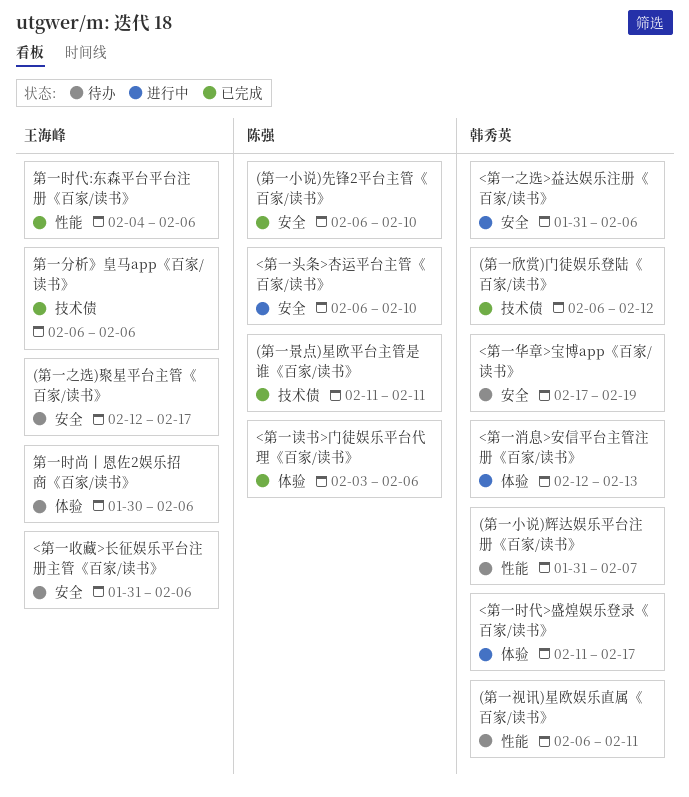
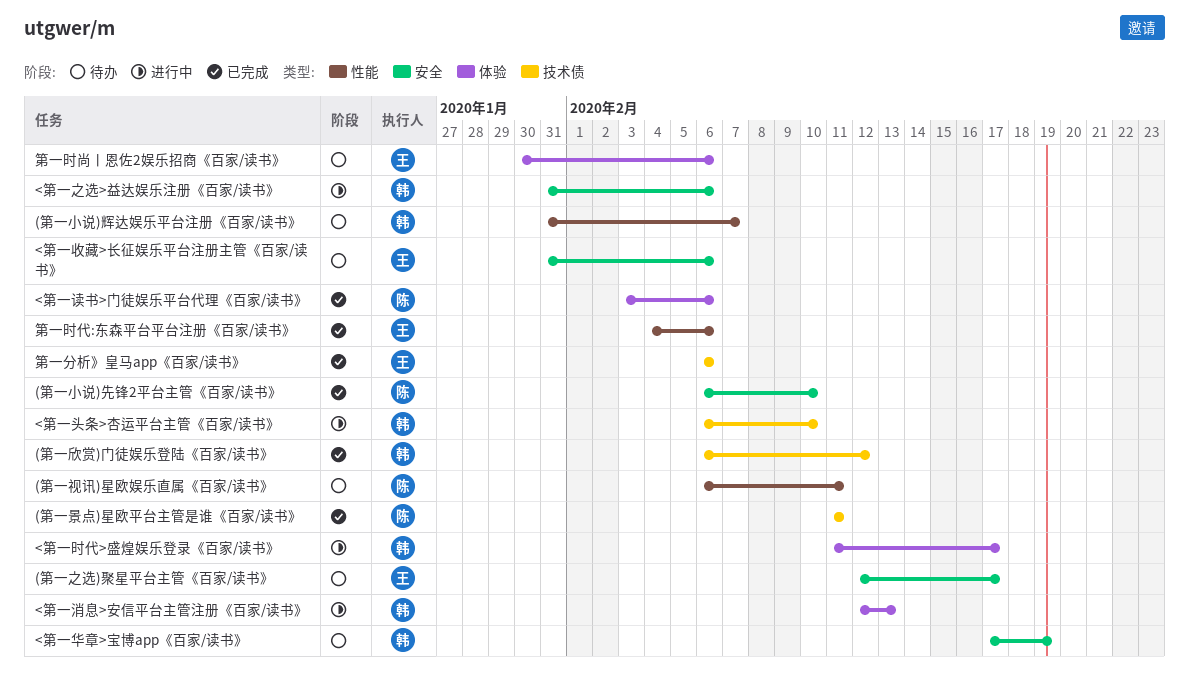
(第一视讯)星欧娱乐直属《百家/读书》, owner: 韩秀英 -> 陈强
<第一头条>杏运平台主管《百家/读书》, owner: 陈强 -> 韩秀英
<第一头条>杏运平台主管《百家/读书》, label: 安全 -> 技术债

